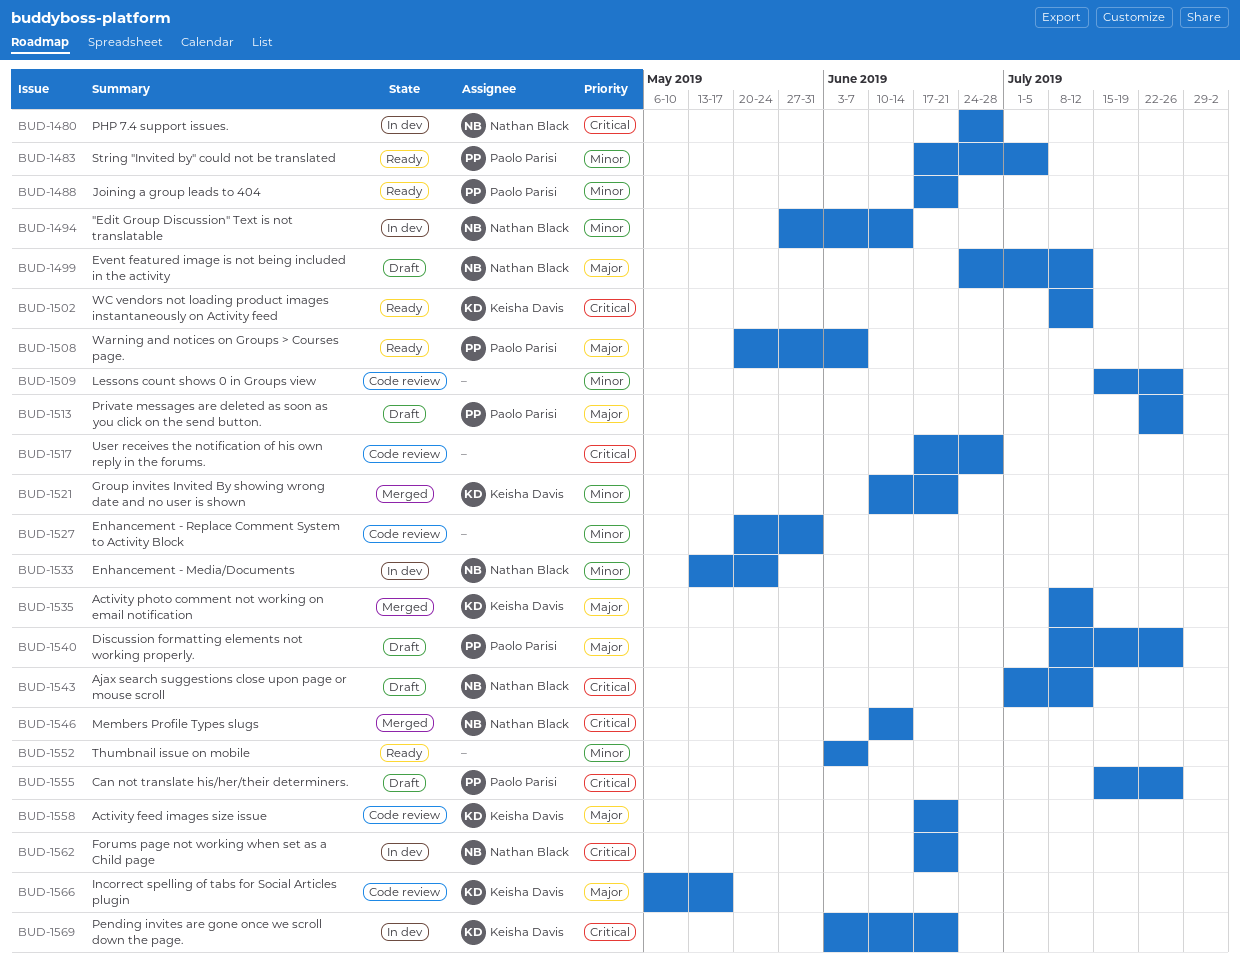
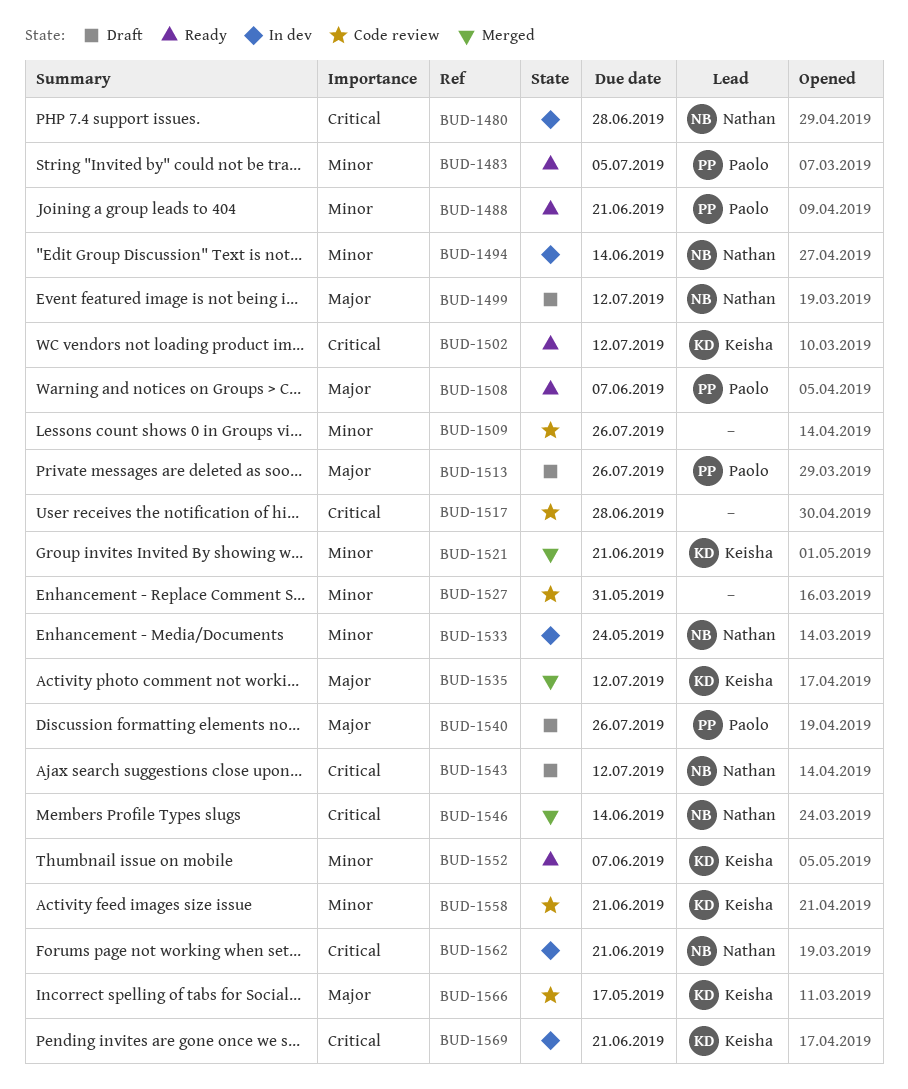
BUD-1552, owner: none -> Keisha Davis
BUD-1555: present -> none
BUD-1558, priority: Major -> Minor

